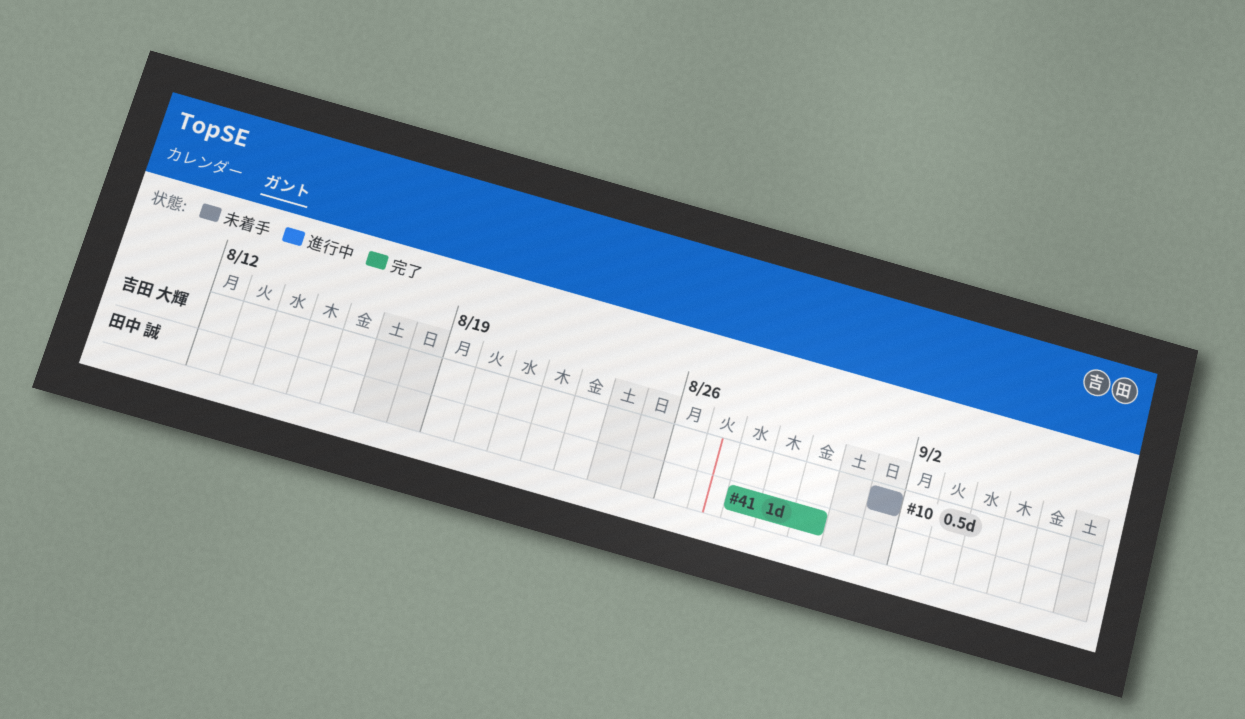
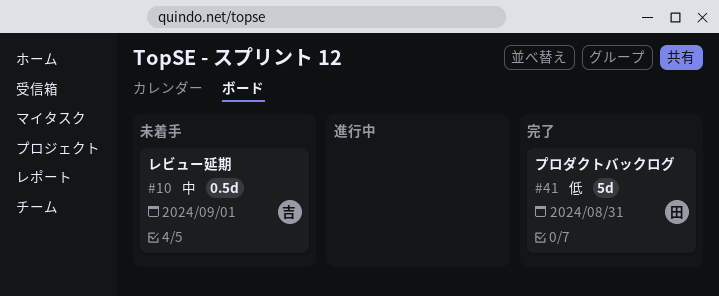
#41, estimate: 1d -> 5d
#41, due: Aug 30 -> Aug 31

